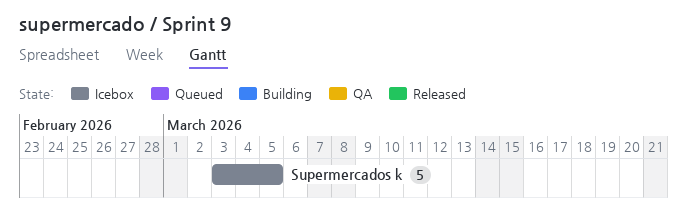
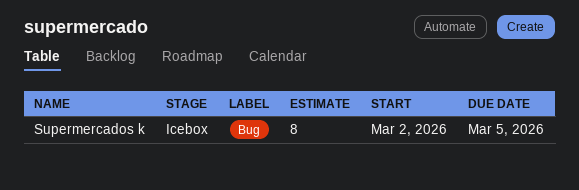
Supermercados k, estimate: 5 -> 8
Supermercados k, start: Mar 3 -> Mar 2

